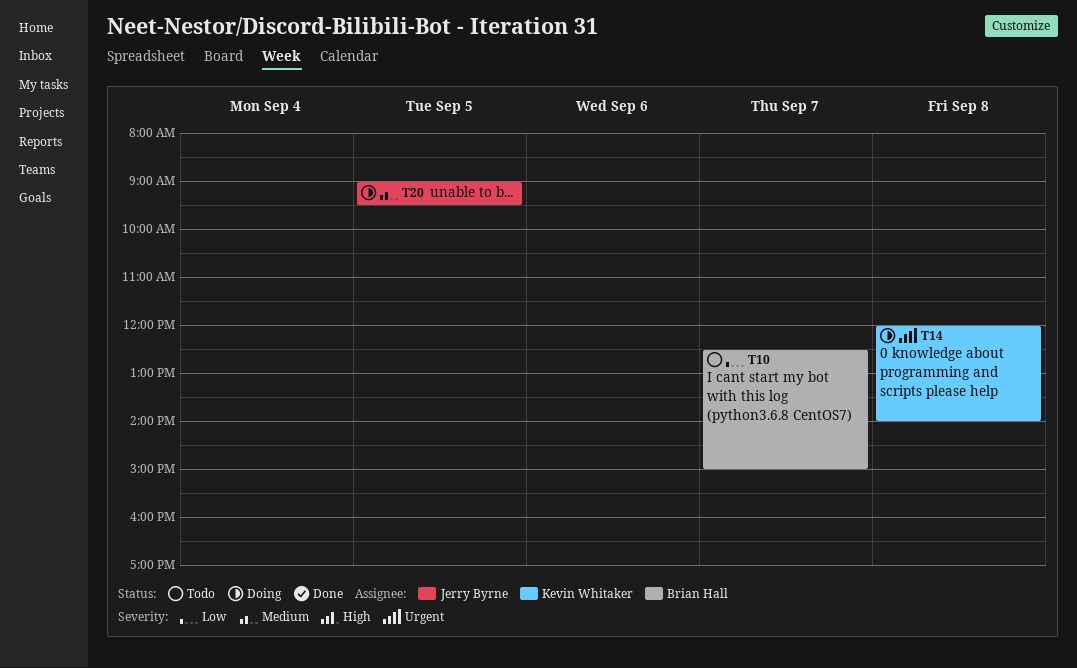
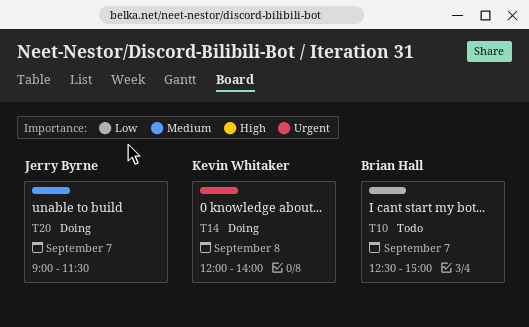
T20, day: Sep 5 -> Sep 7
T20, ends: 09:30 -> 11:30

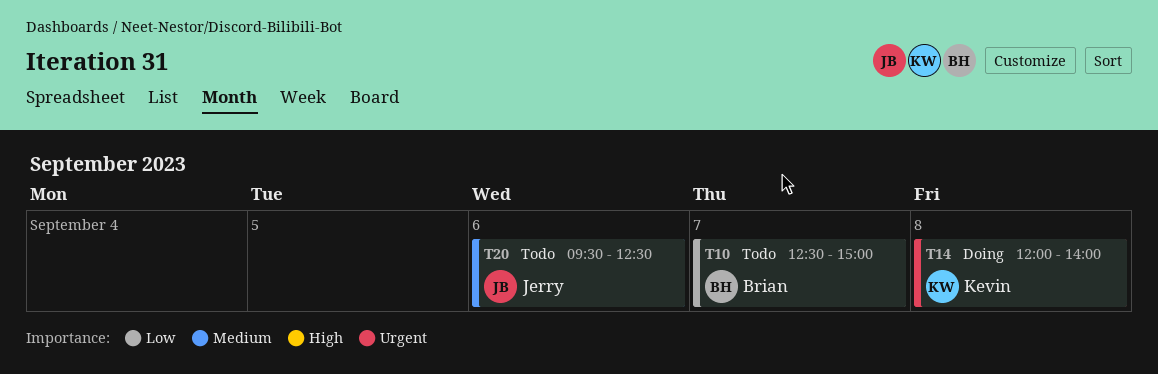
T20, status: Doing -> Todo
T20, day: Sep 7 -> Sep 6
T20, begins: 09:00 -> 09:30
T20, ends: 11:30 -> 12:30

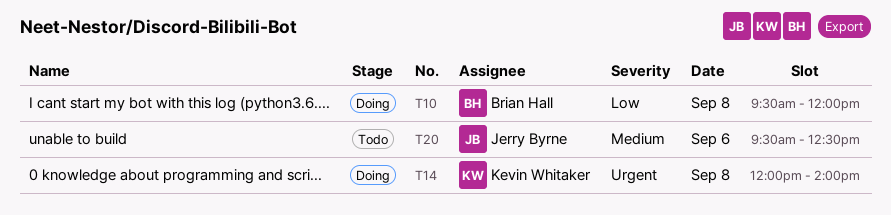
T10, status: Todo -> Doing
T10, day: Sep 7 -> Sep 8
T10, begins: 12:30 -> 09:30
T10, ends: 15:00 -> 12:00

